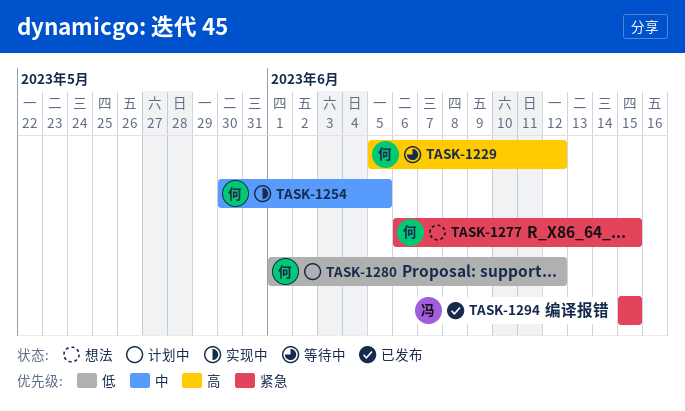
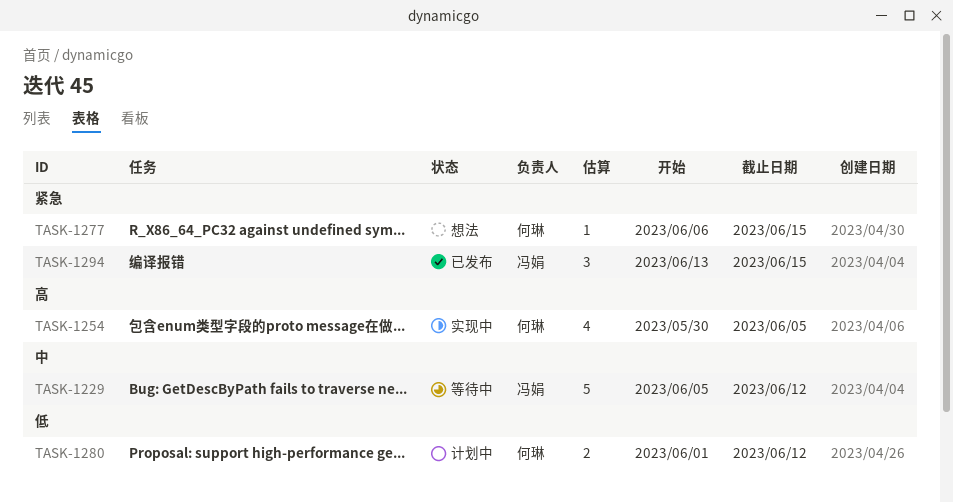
TASK-1229, owner: 何琳 -> 冯娟
TASK-1229, priority: 高 -> 中
TASK-1254, priority: 中 -> 高
TASK-1294, start: Jun 15 -> Jun 13

